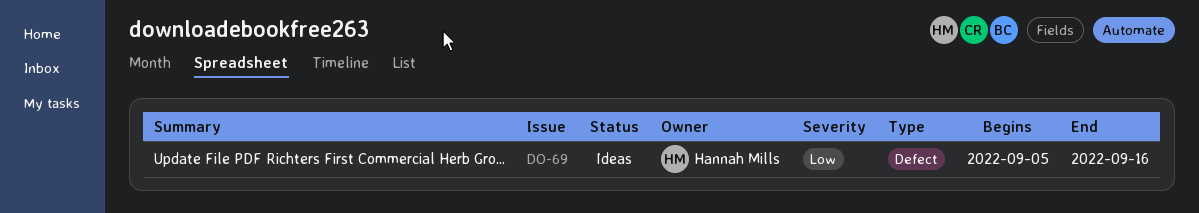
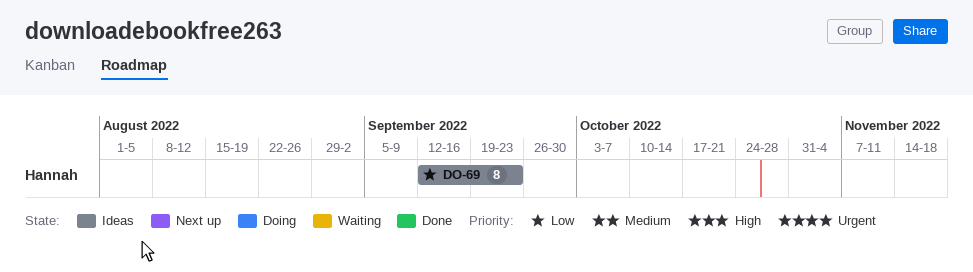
DO-69, start: Sep 5 -> Sep 12
DO-69, due: Sep 16 -> Sep 23

